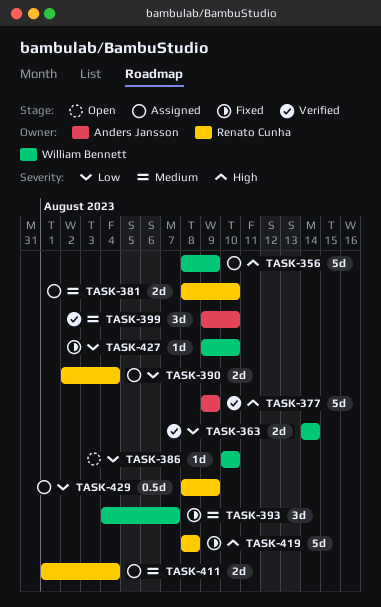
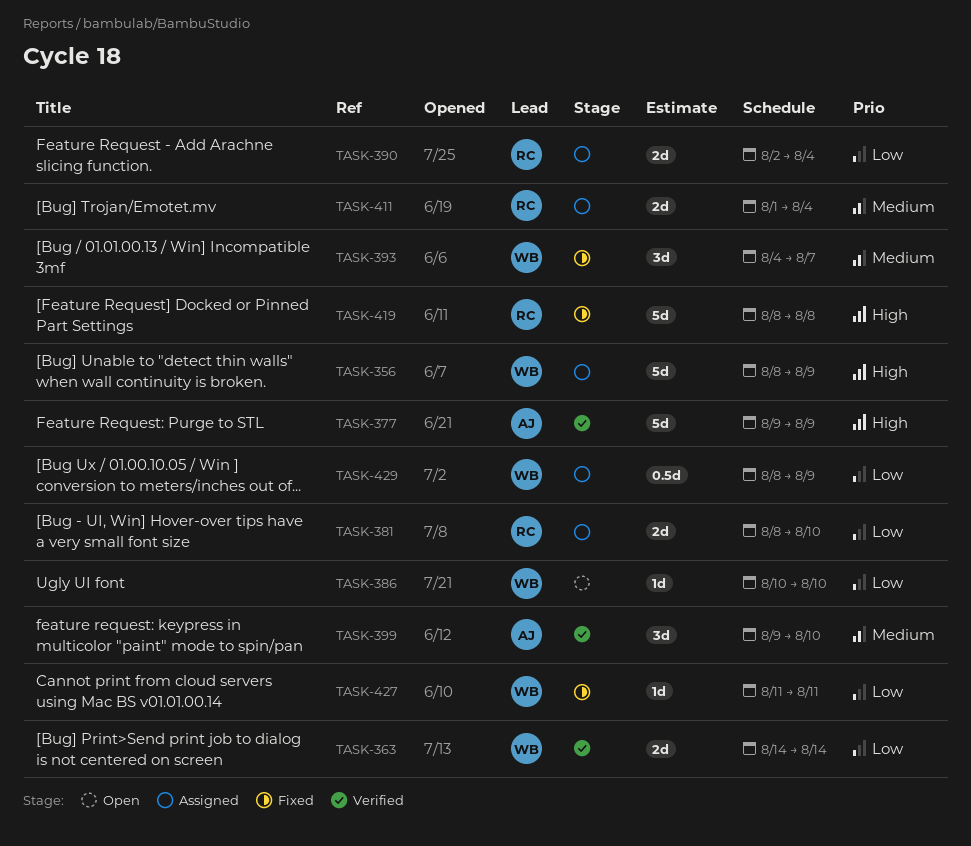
TASK-381, priority: Medium -> Low
TASK-427, start: Aug 9 -> Aug 11
TASK-427, due: Aug 10 -> Aug 11
TASK-429, owner: Renato Cunha -> William Bennett

